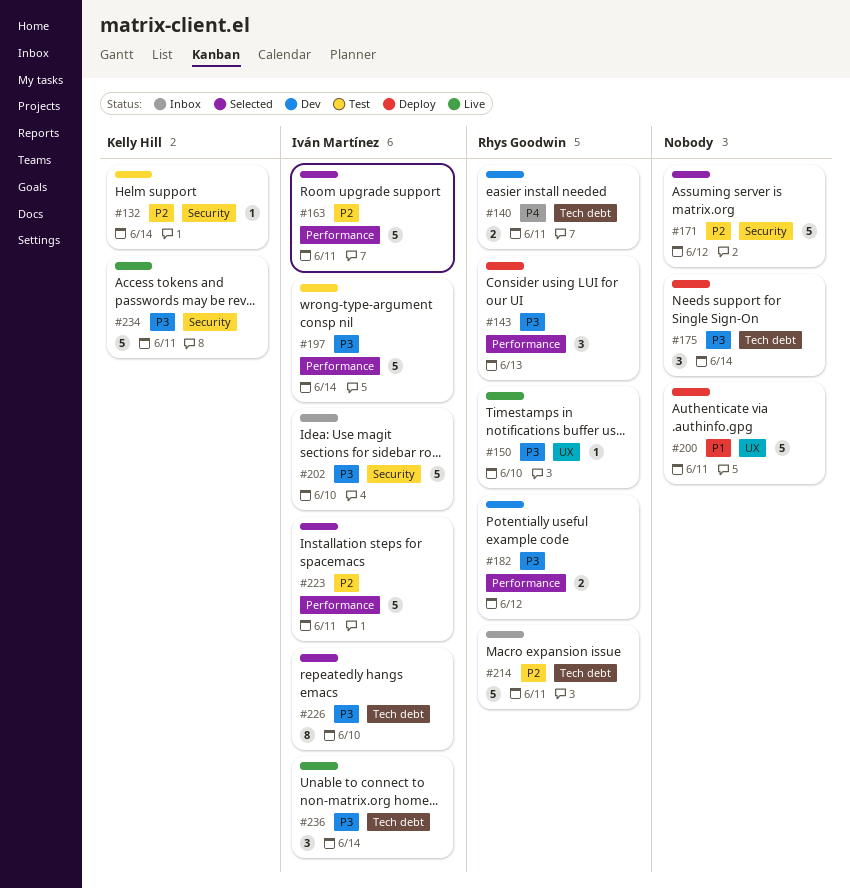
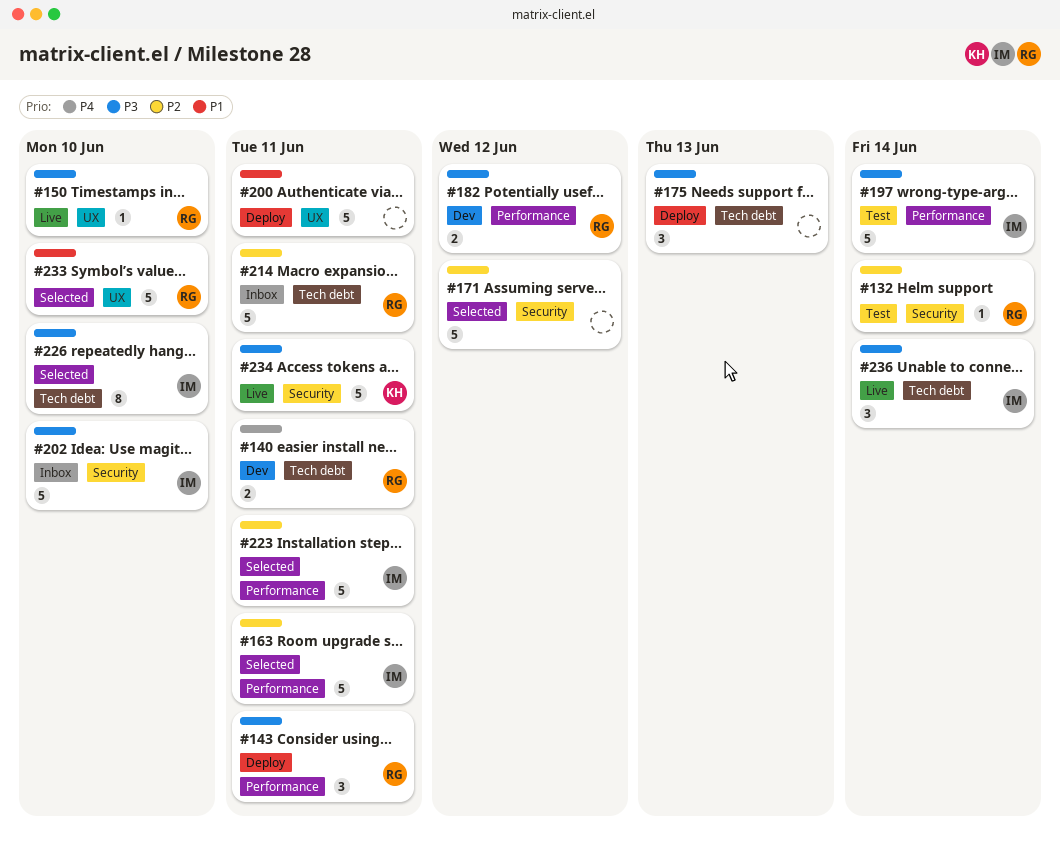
#132, owner: Kelly Hill -> Rhys Goodwin
#143, due: Jun 13 -> Jun 11
#175, due: Jun 14 -> Jun 13
#233: none -> present

